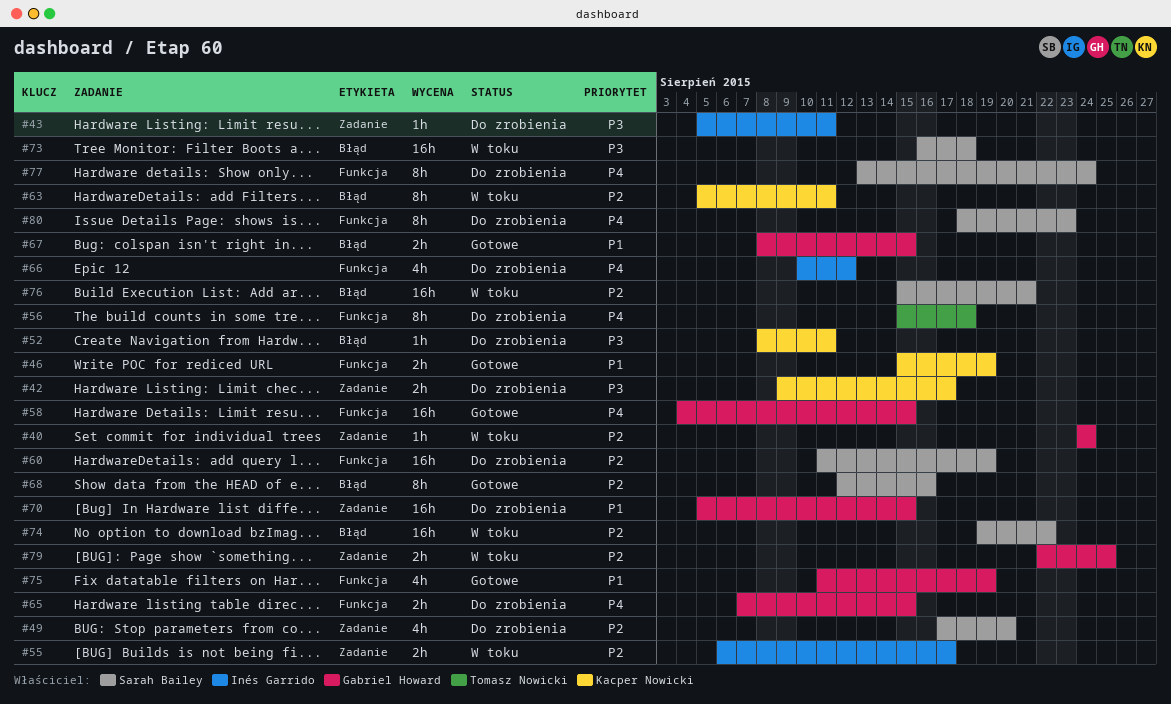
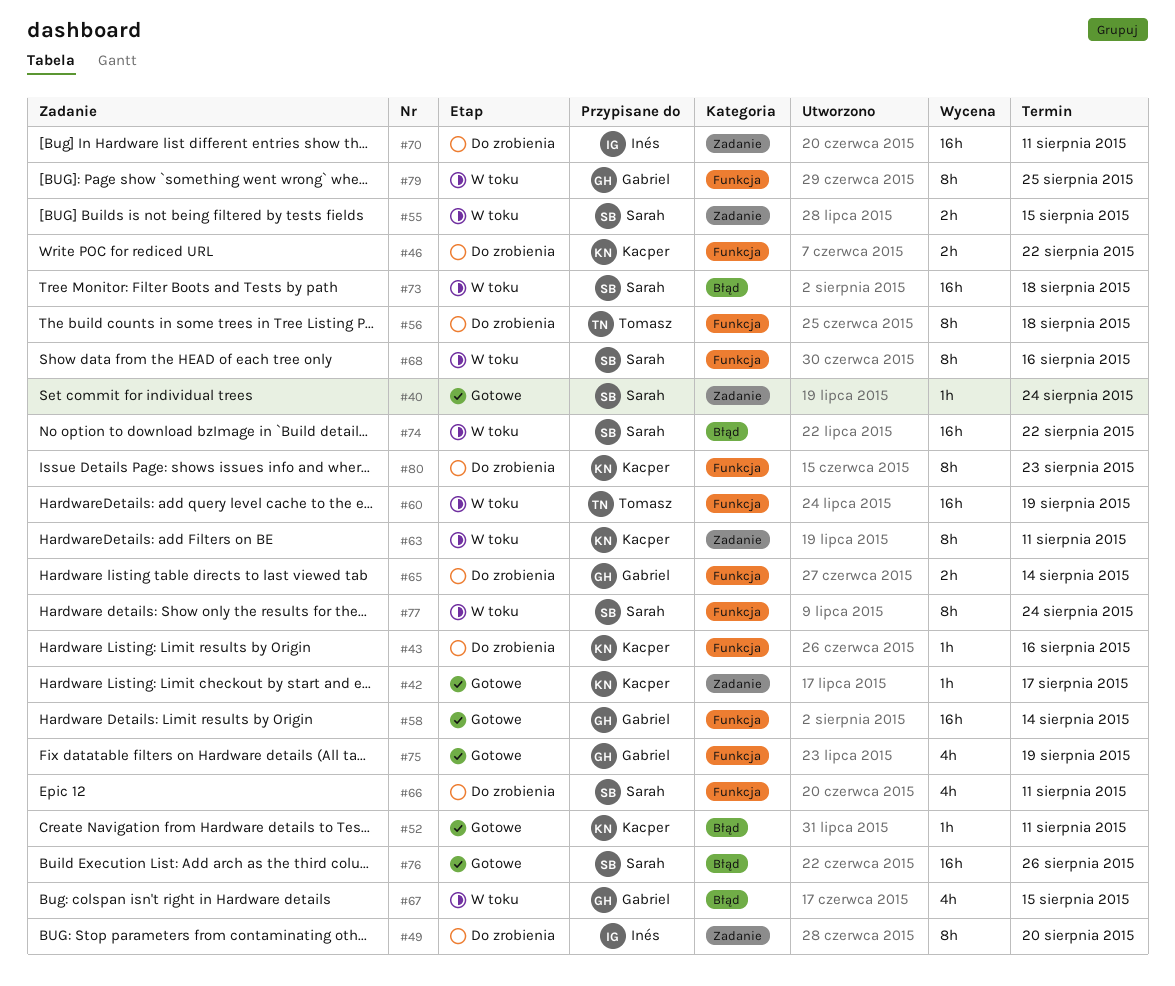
#40, status: W toku -> Gotowe
#40, owner: Gabriel Howard -> Sarah Bailey
#42, status: Do zrobienia -> Gotowe
#42, estimate: 2h -> 1h
#43, owner: Inés Garrido -> Kacper Nowicki
#43, label: Zadanie -> Funkcja
#43, due: Aug 11 -> Aug 16
#46, status: Gotowe -> Do zrobienia
#46, due: Aug 19 -> Aug 22
#49, owner: Sarah Bailey -> Inés Garrido
#49, estimate: 4h -> 8h
#52, status: Do zrobienia -> Gotowe
#55, owner: Inés Garrido -> Sarah Bailey
#55, due: Aug 17 -> Aug 15
#58, due: Aug 15 -> Aug 14
#60, status: Do zrobienia -> W toku
#60, owner: Sarah Bailey -> Tomasz Nowicki
#63, label: Błąd -> Zadanie
#65, due: Aug 15 -> Aug 14
#66, owner: Inés Garrido -> Sarah Bailey
#66, due: Aug 12 -> Aug 11
#67, status: Gotowe -> W toku
#67, estimate: 2h -> 4h
#68, status: Gotowe -> W toku
#68, label: Błąd -> Funkcja
#70, owner: Gabriel Howard -> Inés Garrido
#70, due: Aug 15 -> Aug 11
#76, status: W toku -> Gotowe
#76, due: Aug 21 -> Aug 26
#77, status: Do zrobienia -> W toku
#79, label: Zadanie -> Funkcja
#79, estimate: 2h -> 8h
#80, owner: Sarah Bailey -> Kacper Nowicki

